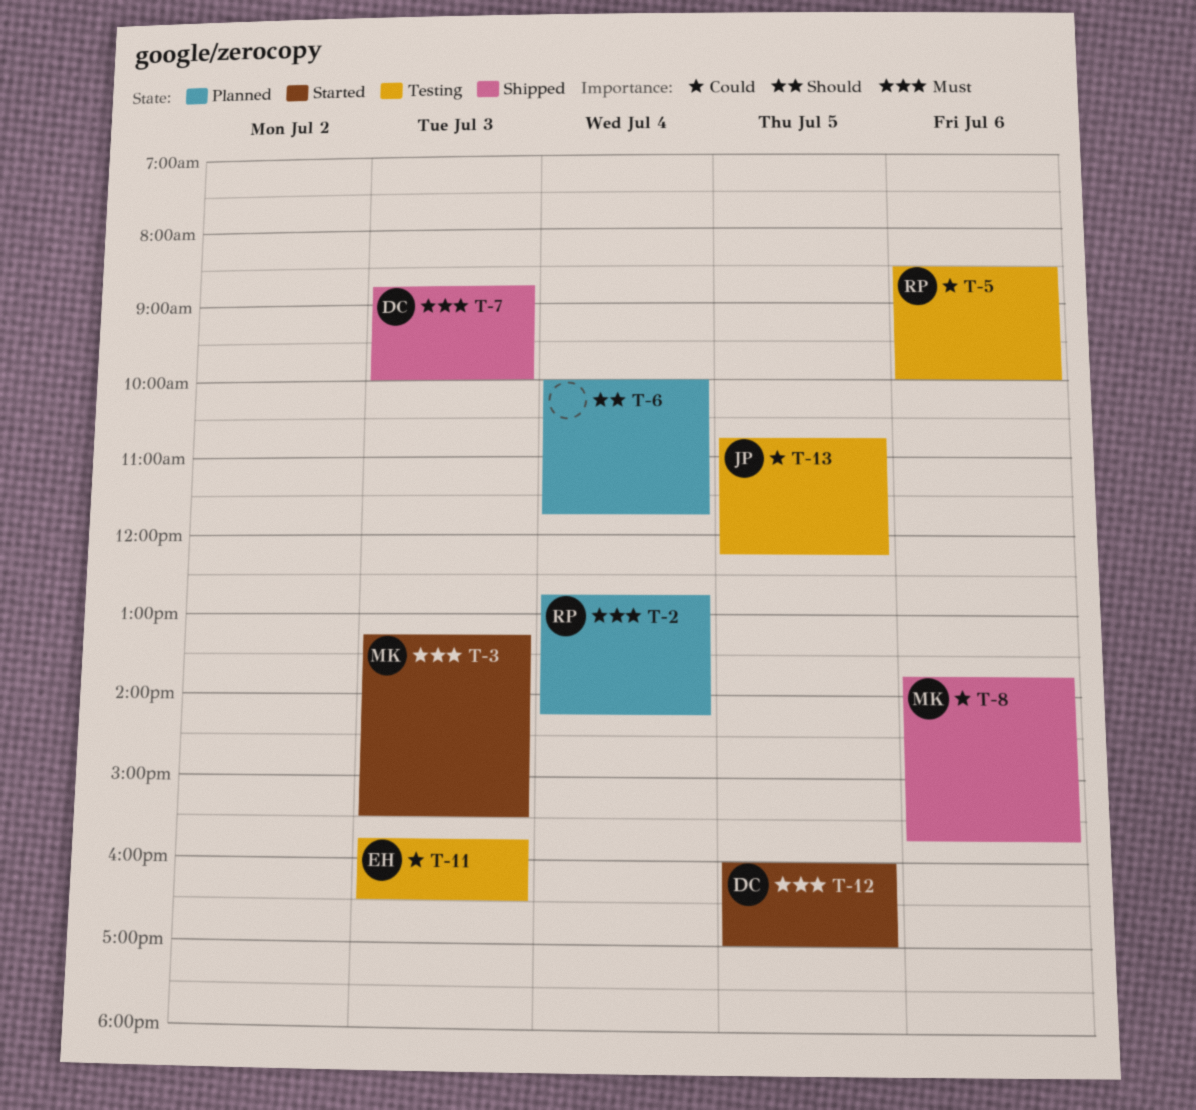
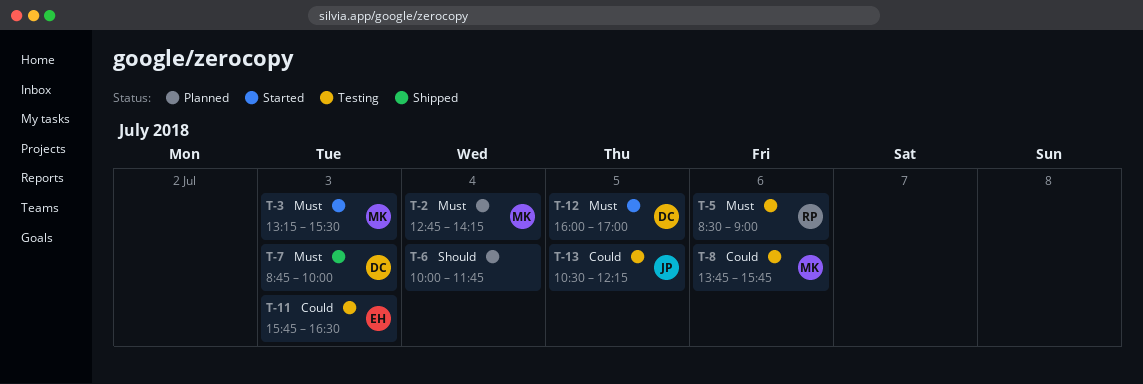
T-2, owner: RP -> MK
T-5, priority: Could -> Must
T-5, ends: 10:00 -> 09:00
T-8, status: Shipped -> Testing
T-13, begins: 10:45 -> 10:30

